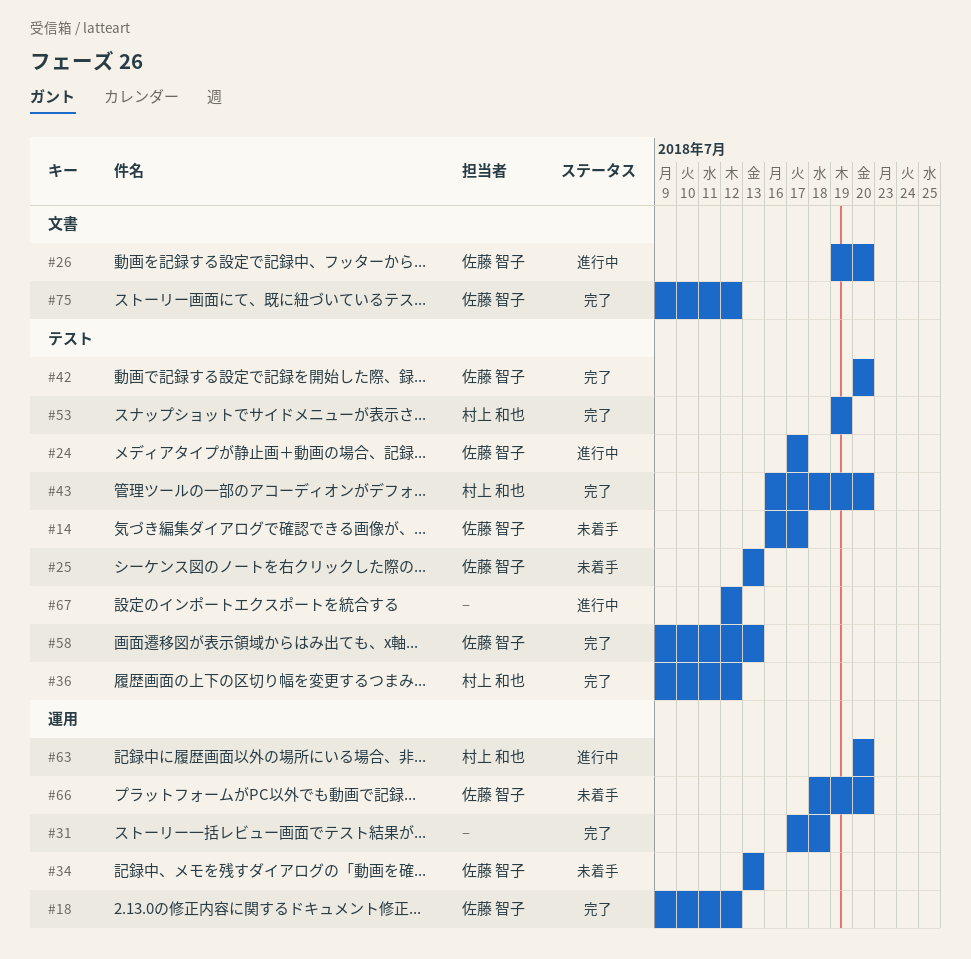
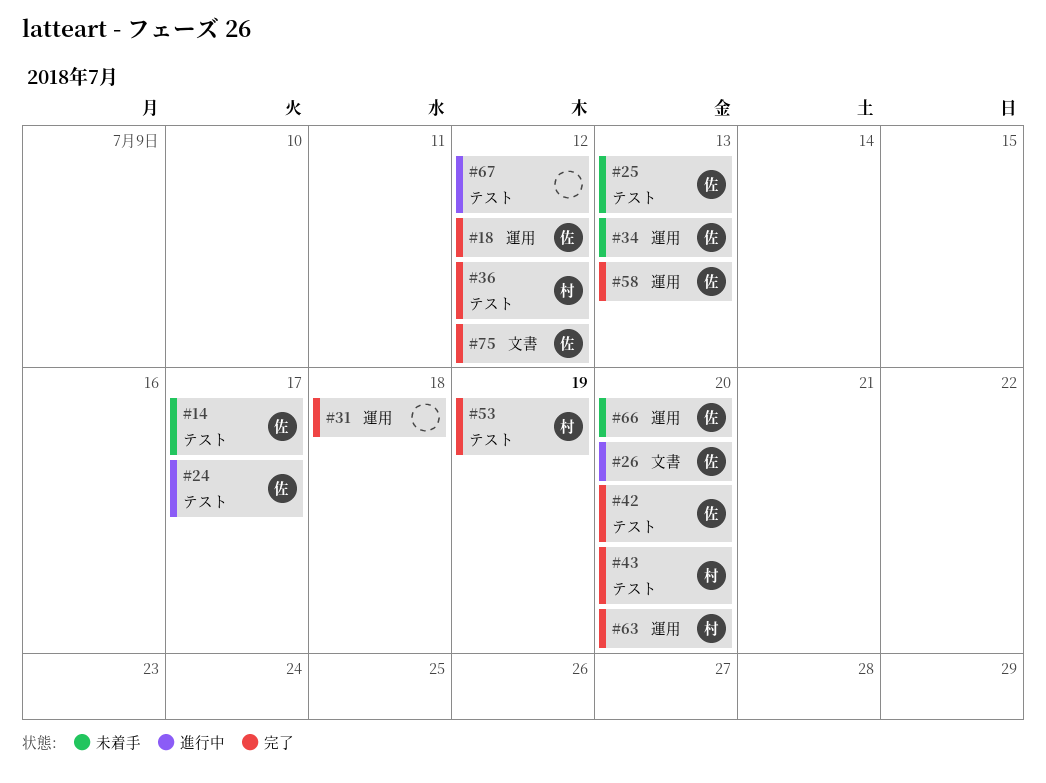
#58, label: テスト -> 運用
#63, status: 進行中 -> 完了

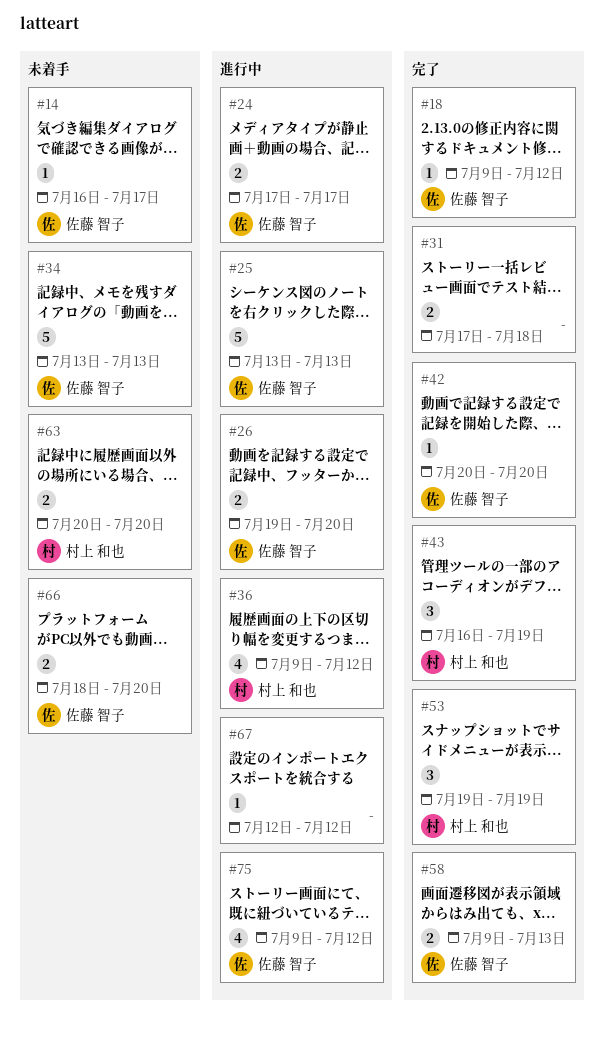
#25, status: 未着手 -> 進行中
#36, status: 完了 -> 進行中
#43, due: Jul 20 -> Jul 19
#63, status: 完了 -> 未着手
#75, status: 完了 -> 進行中

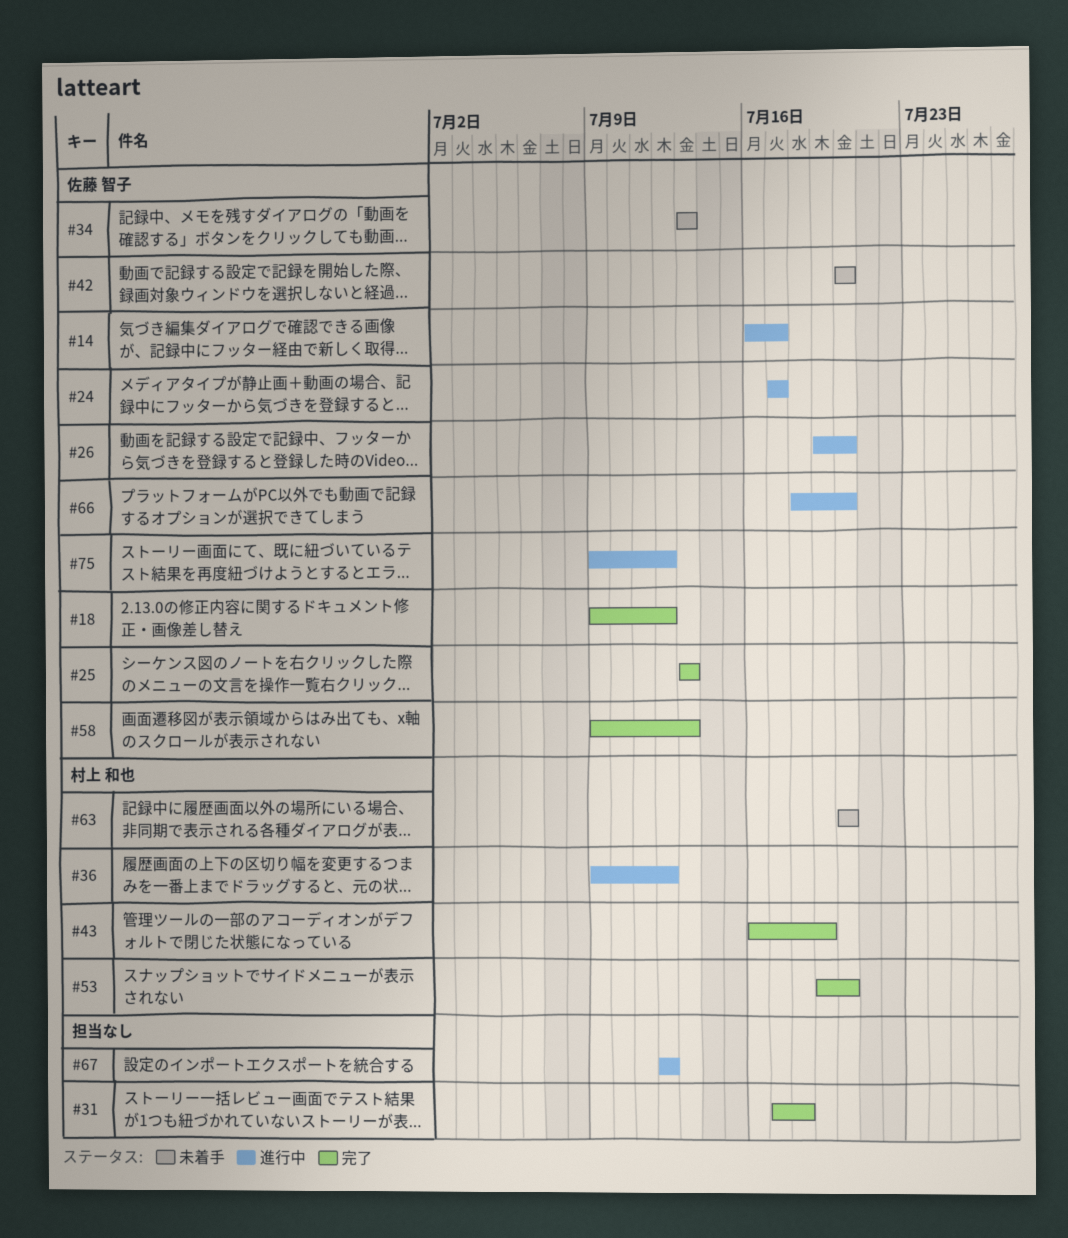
#14, status: 未着手 -> 進行中
#25, status: 進行中 -> 完了
#42, status: 完了 -> 未着手
#53, due: Jul 19 -> Jul 20
#66, status: 未着手 -> 進行中

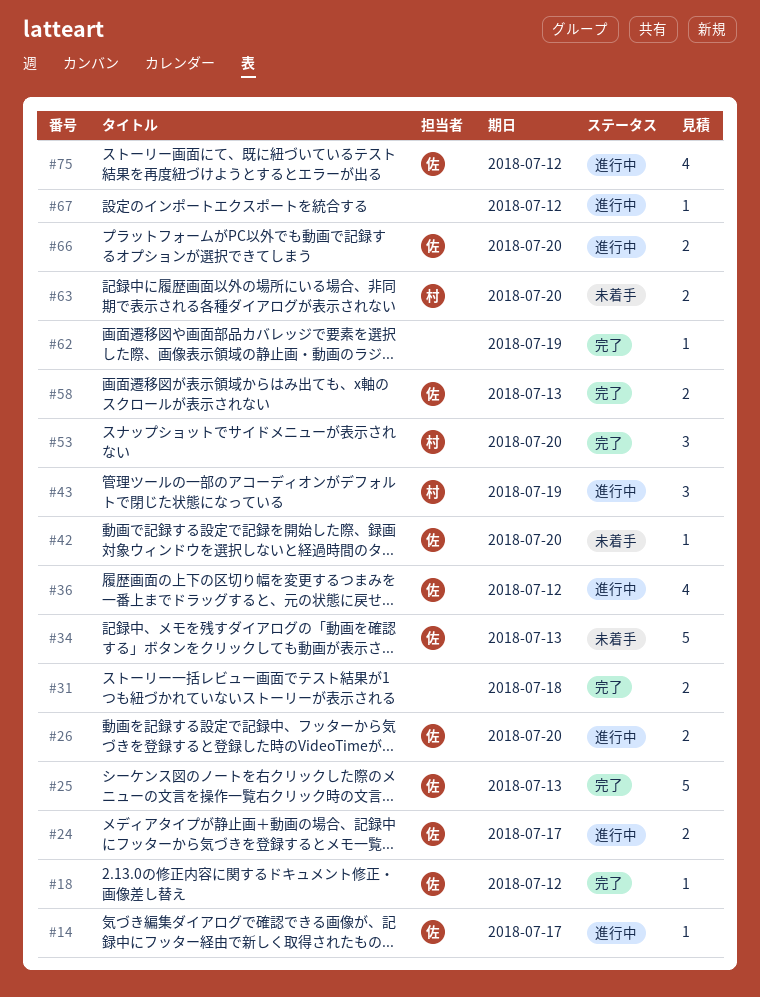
#36, owner: 村上 和也 -> 佐藤 智子
#43, status: 完了 -> 進行中
#62: none -> present

